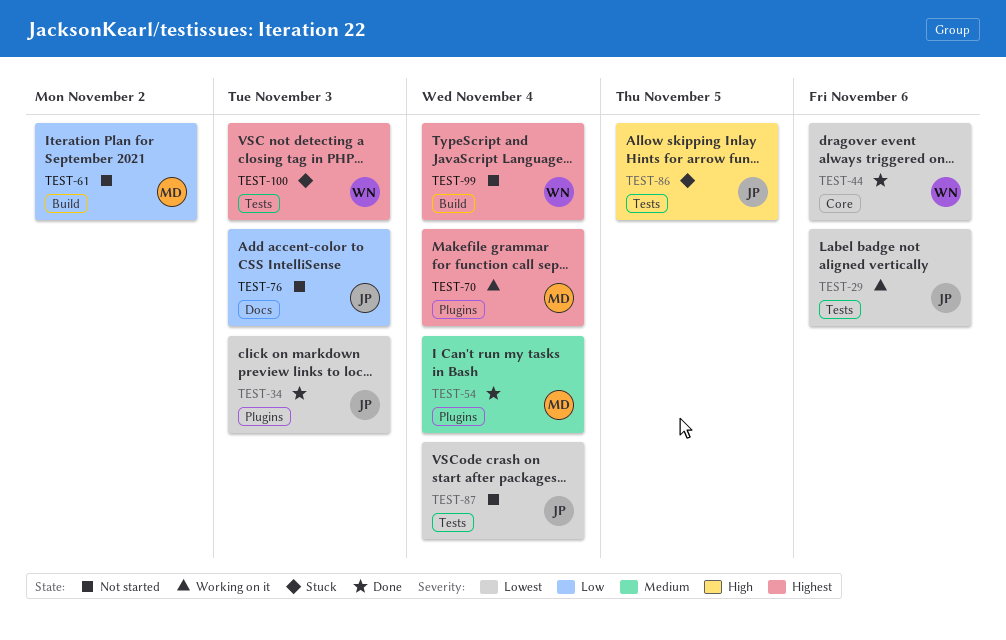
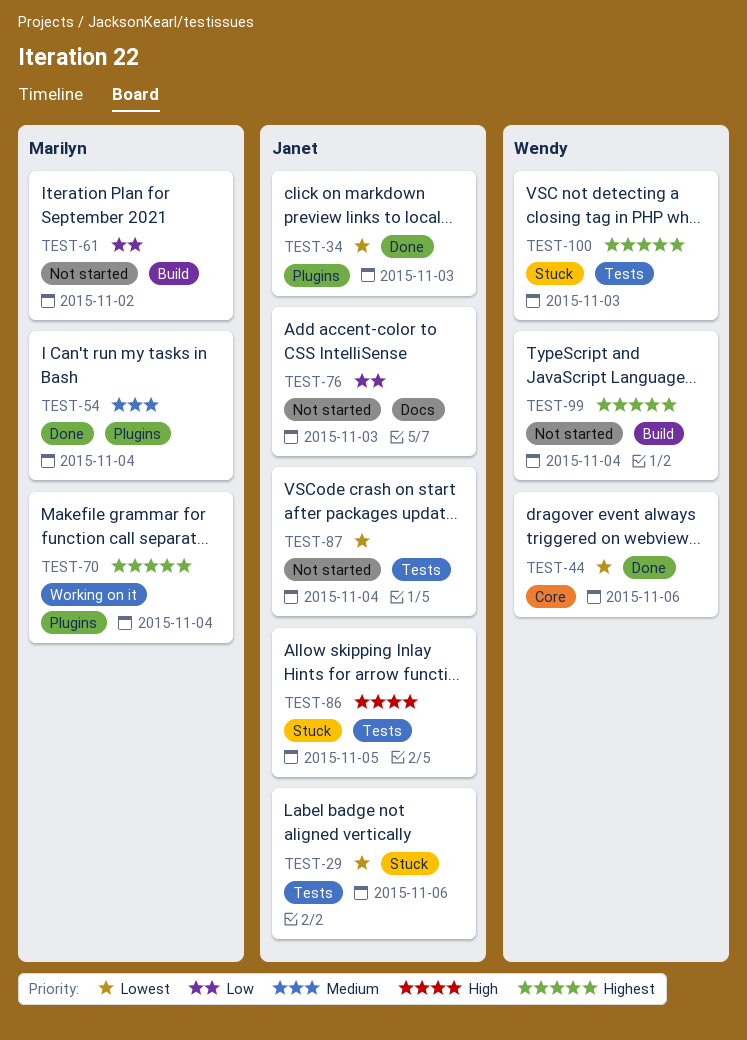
TEST-29, status: Working on it -> Stuck

